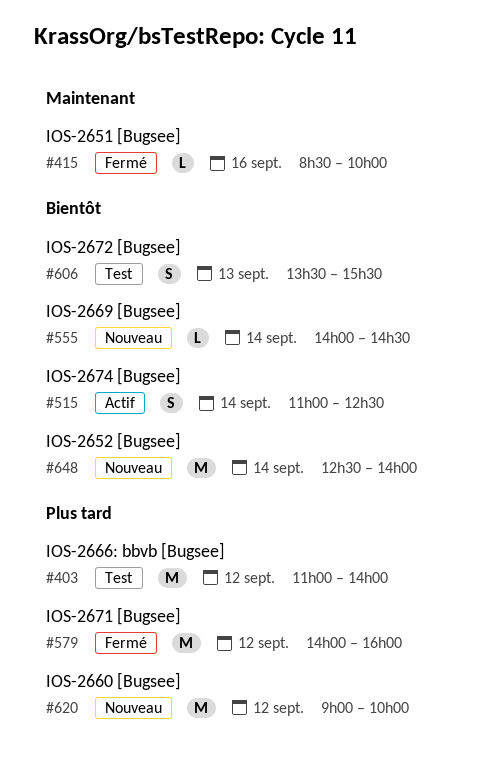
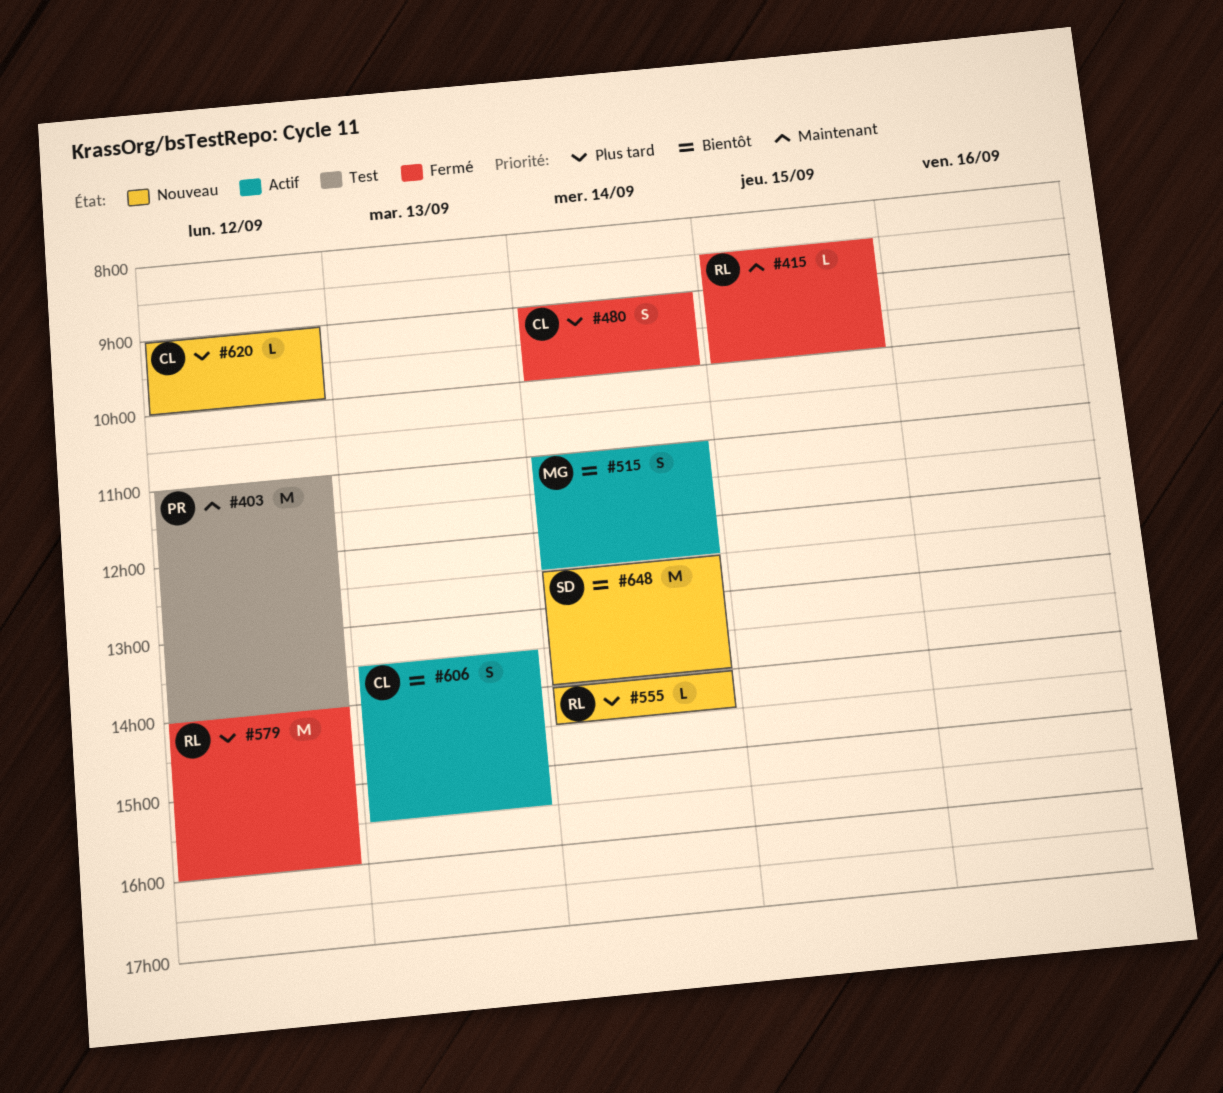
#403, priority: Plus tard -> Maintenant
#415, day: Sep 16 -> Sep 15
#480: none -> present
#555, priority: Bientôt -> Plus tard
#606, status: Test -> Actif
#620, estimate: M -> L

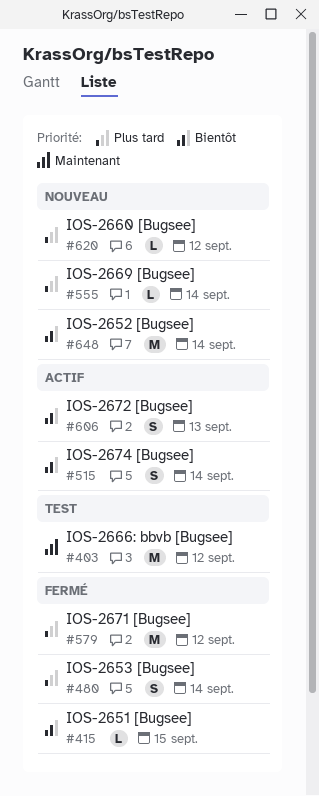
#415, priority: Maintenant -> Bientôt

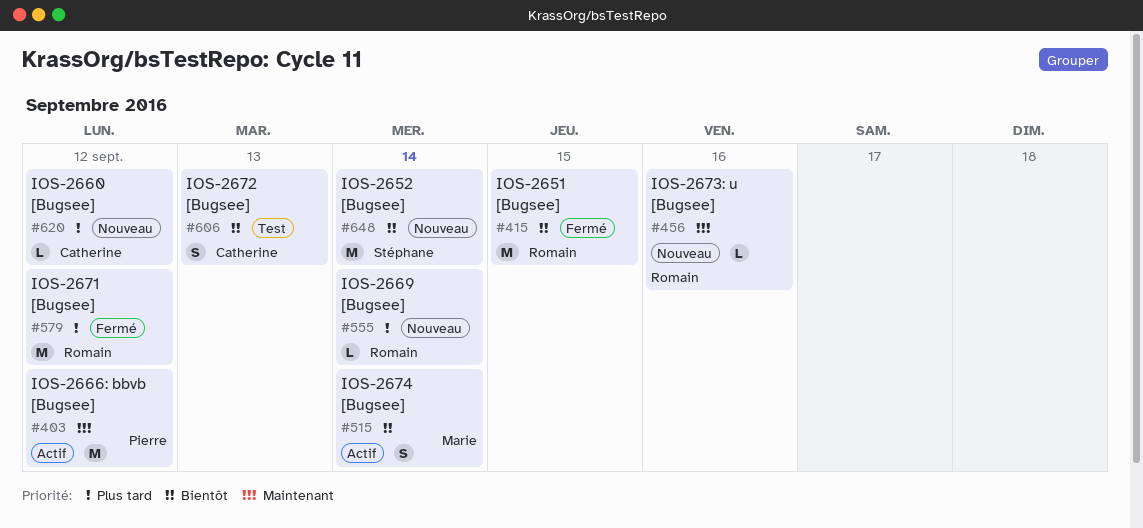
#403, status: Test -> Actif
#415, estimate: L -> M
#456: none -> present
#480: present -> none
#606, status: Actif -> Test

